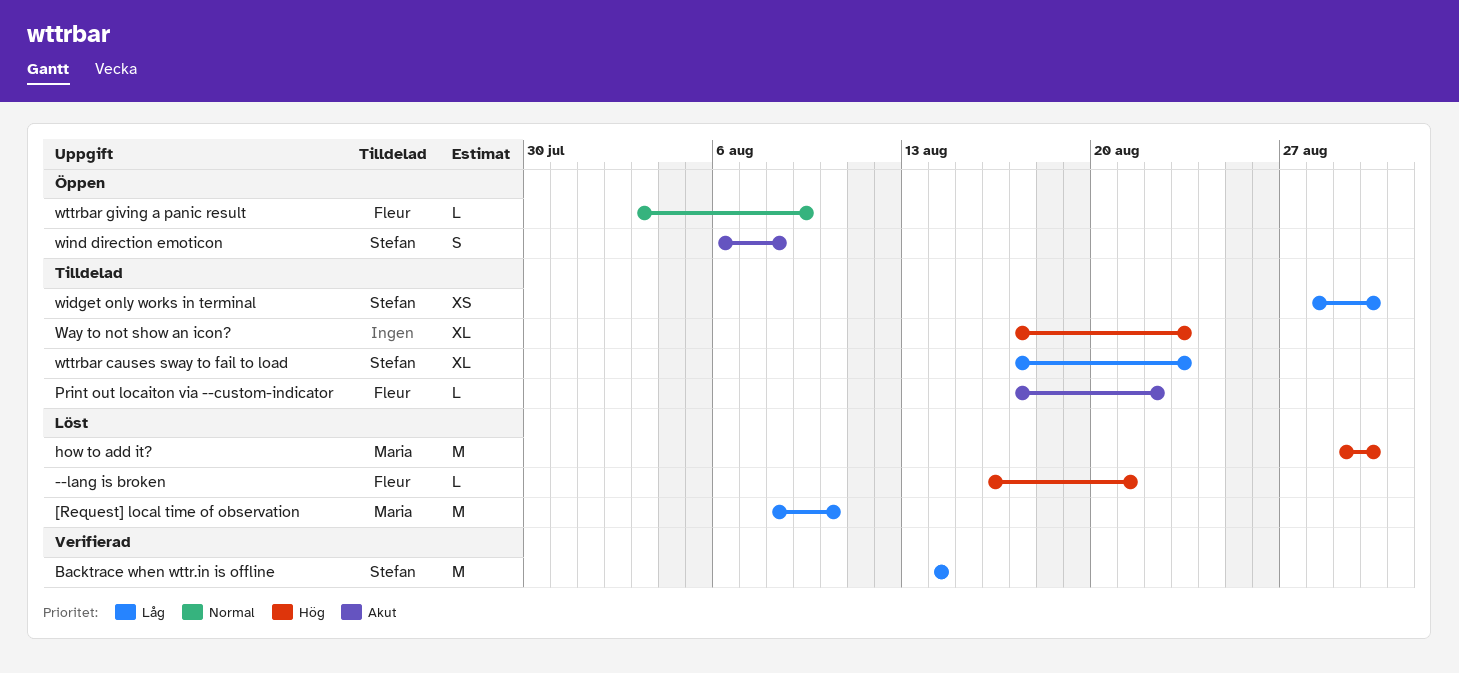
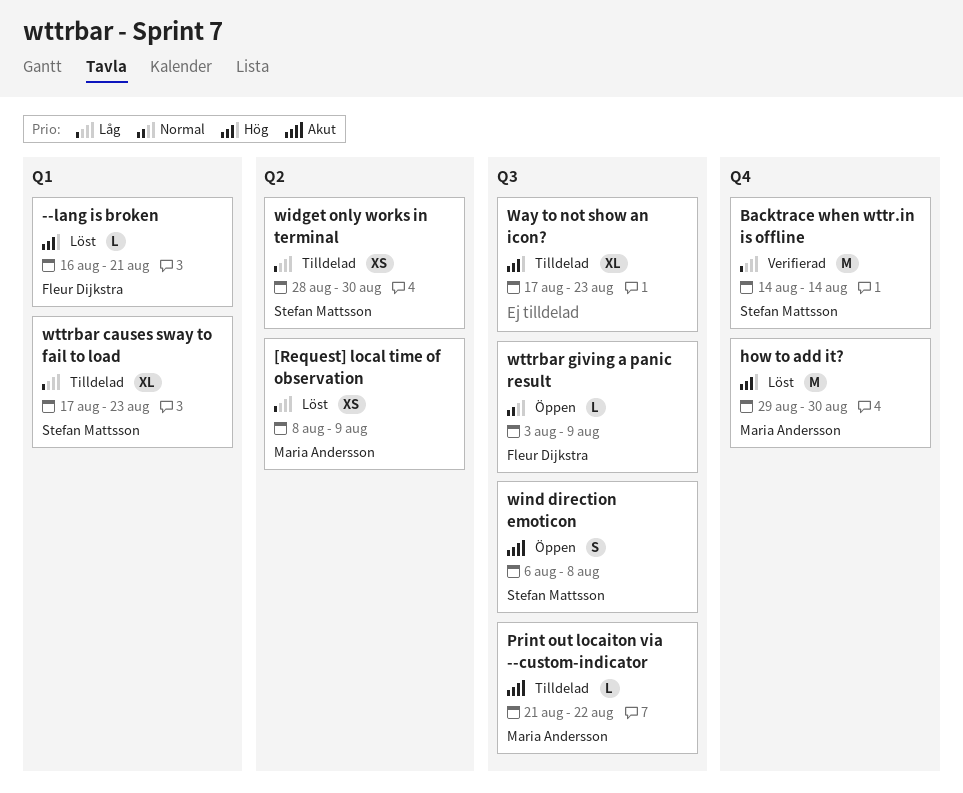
[Request] local time of observation, estimate: M -> XS
[Request] local time of observation, due: Aug 10 -> Aug 9
Print out locaiton via --custom-indicator, owner: Fleur Dijkstra -> Maria Andersson
Print out locaiton via --custom-indicator, start: Aug 17 -> Aug 21

